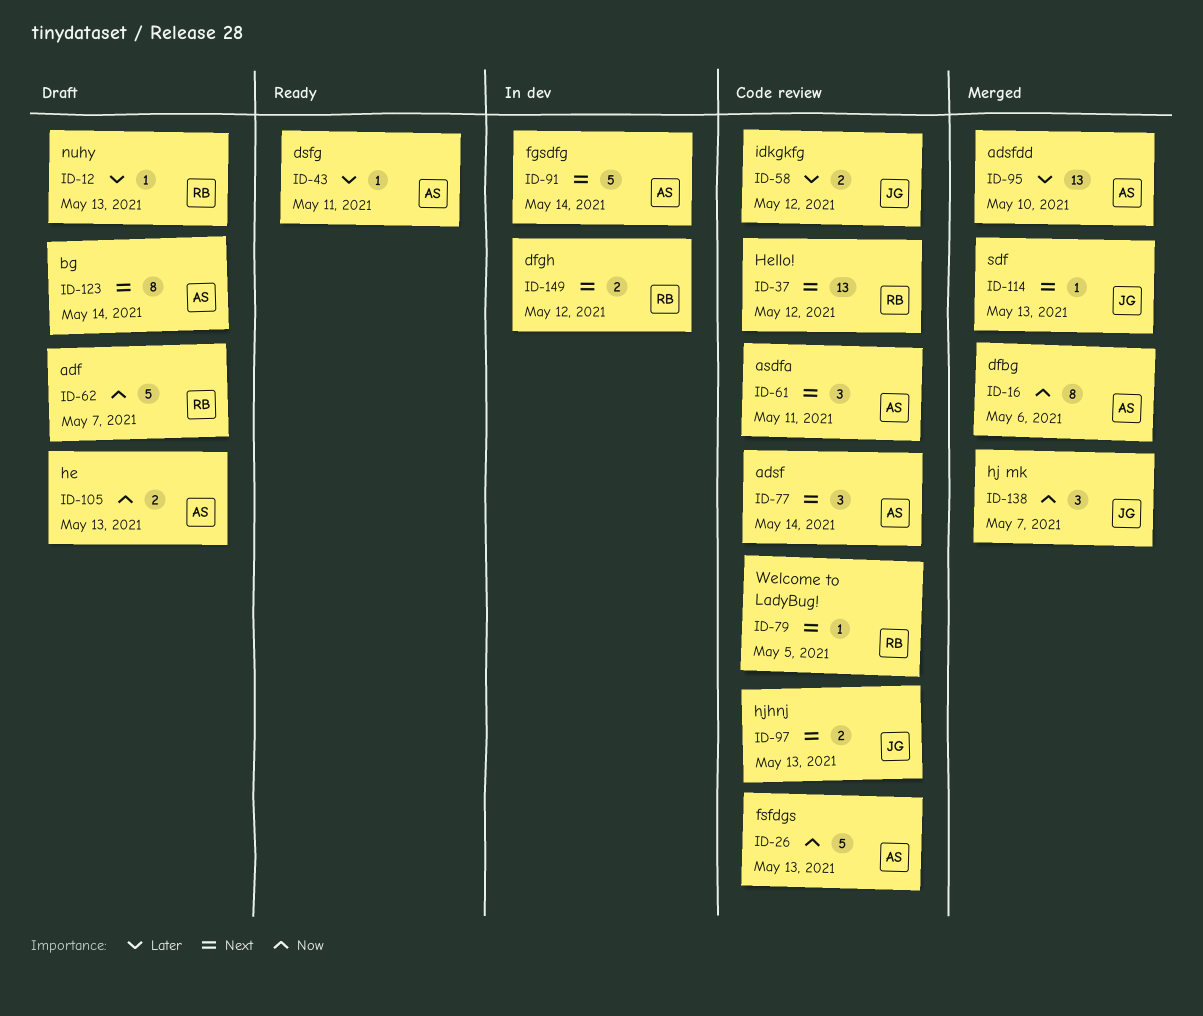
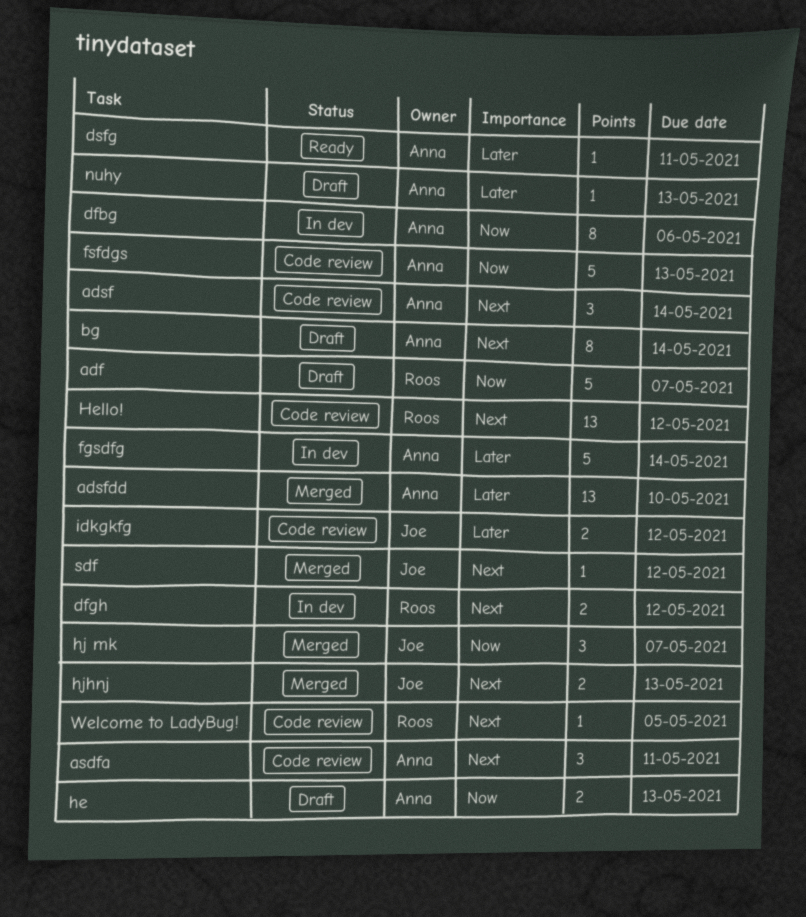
dfbg, status: Merged -> In dev
fgsdfg, priority: Next -> Later
hjhnj, status: Code review -> Merged
nuhy, owner: Roos -> Anna
sdf, due: May 13 -> May 12

